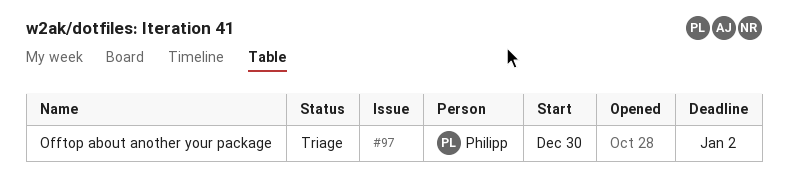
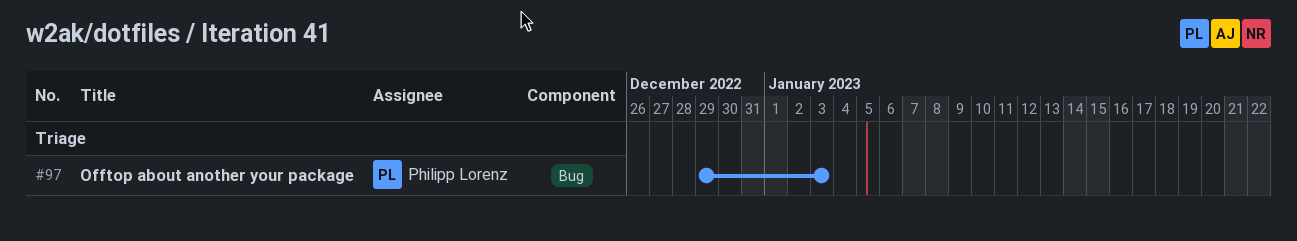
#97, start: Dec 30 -> Dec 29
#97, due: Jan 2 -> Jan 3

